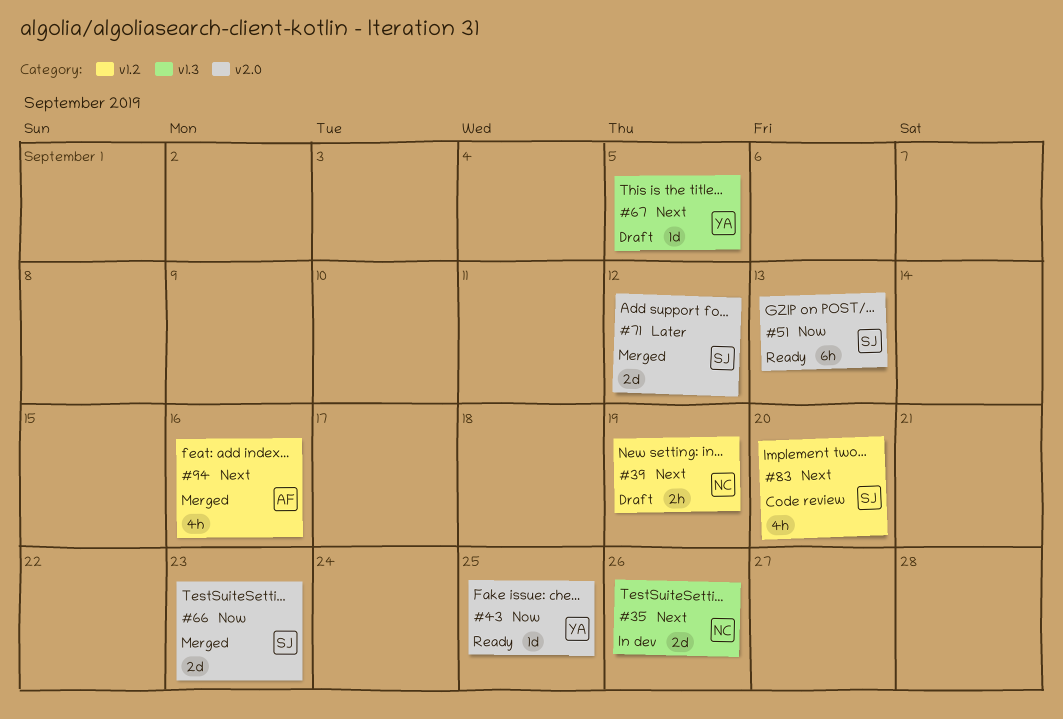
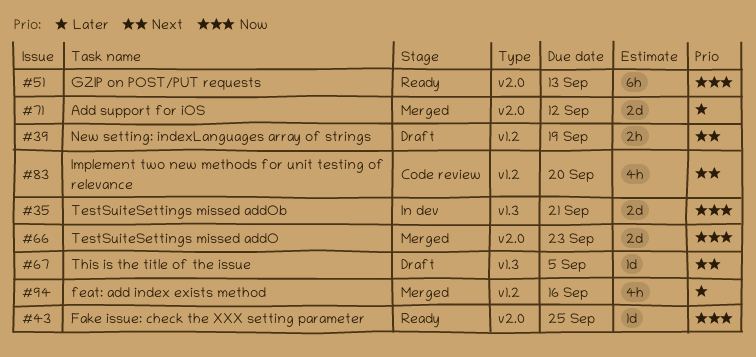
#35, priority: Next -> Now
#35, due: Sep 26 -> Sep 21
#94, priority: Next -> Later

